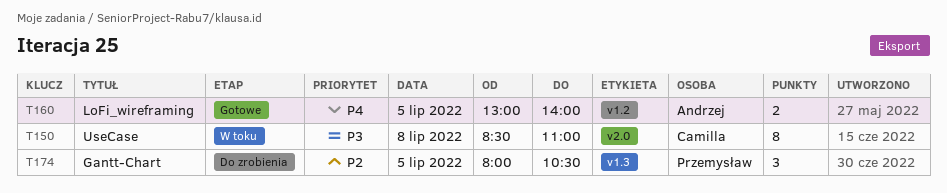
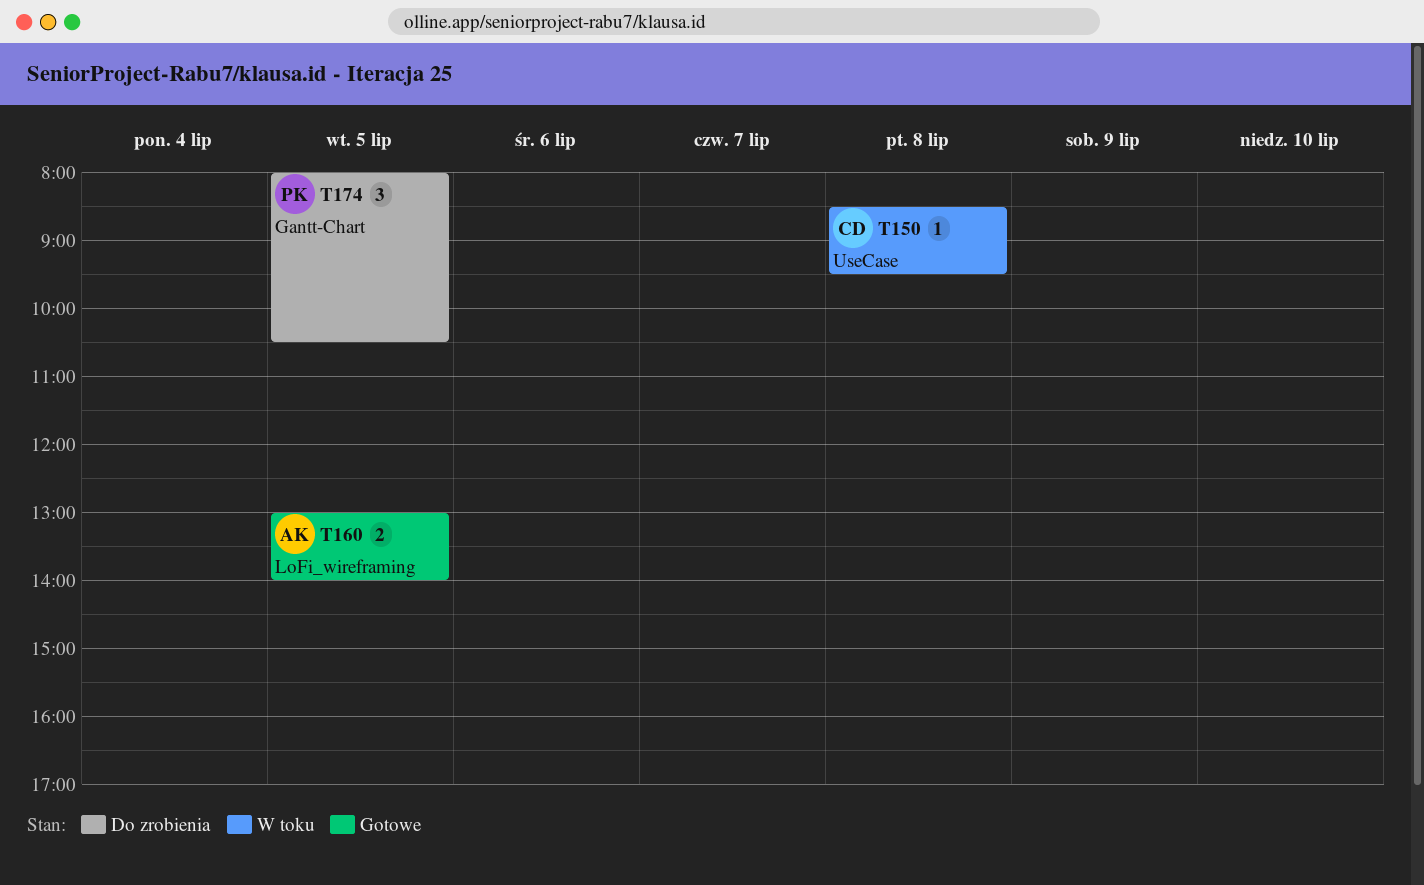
T150, estimate: 8 -> 1
T150, ends: 11:00 -> 09:30

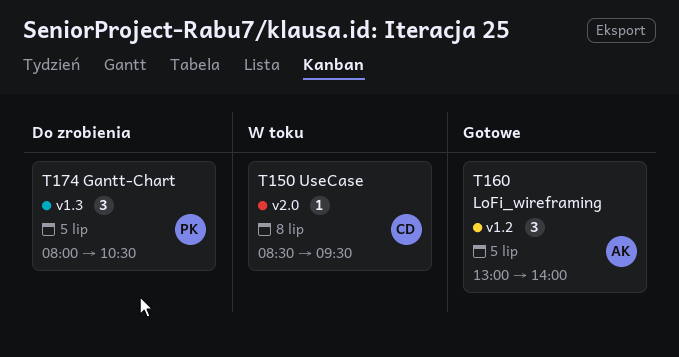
T160, estimate: 2 -> 3

